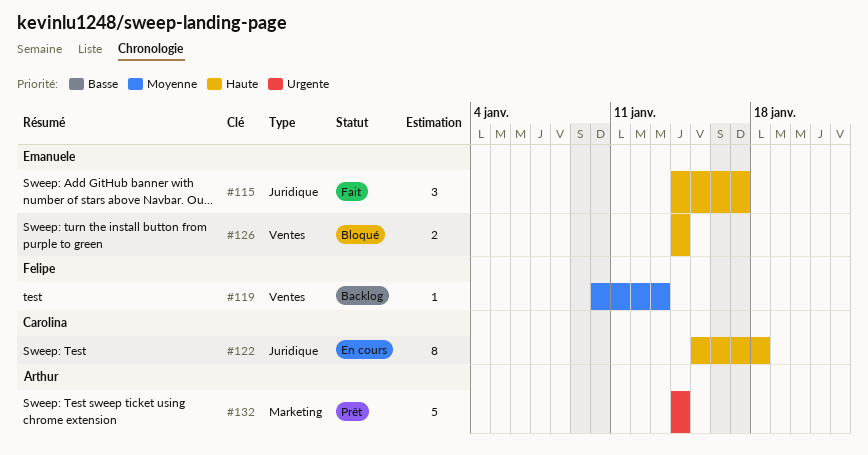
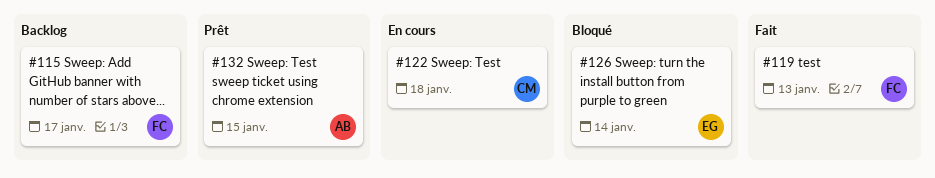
#115, status: Fait -> Backlog
#115, owner: Emanuele -> Felipe
#119, status: Backlog -> Fait
#132, due: Jan 14 -> Jan 15

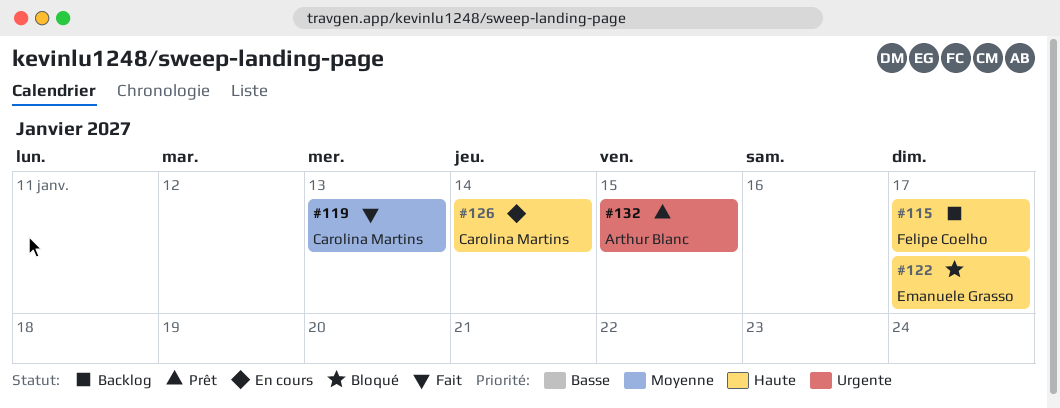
#119, owner: Felipe Coelho -> Carolina Martins
#122, status: En cours -> Bloqué
#122, owner: Carolina Martins -> Emanuele Grasso
#122, due: Jan 18 -> Jan 17
#126, status: Bloqué -> En cours
#126, owner: Emanuele Grasso -> Carolina Martins

